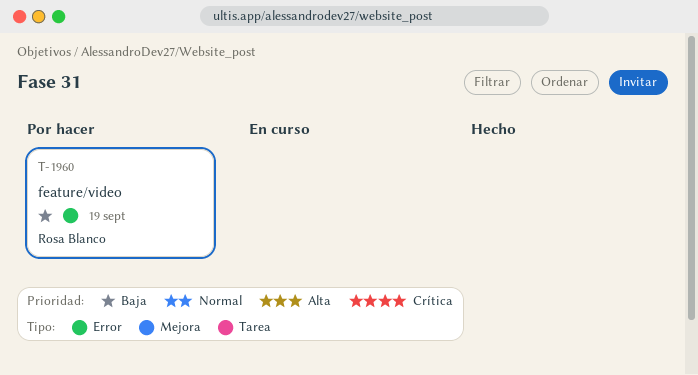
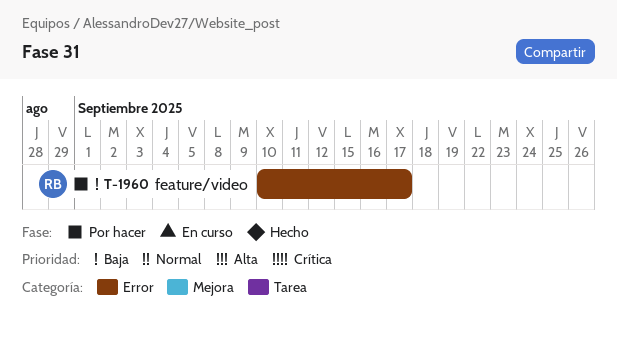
T-1960, due: Sep 19 -> Sep 17

